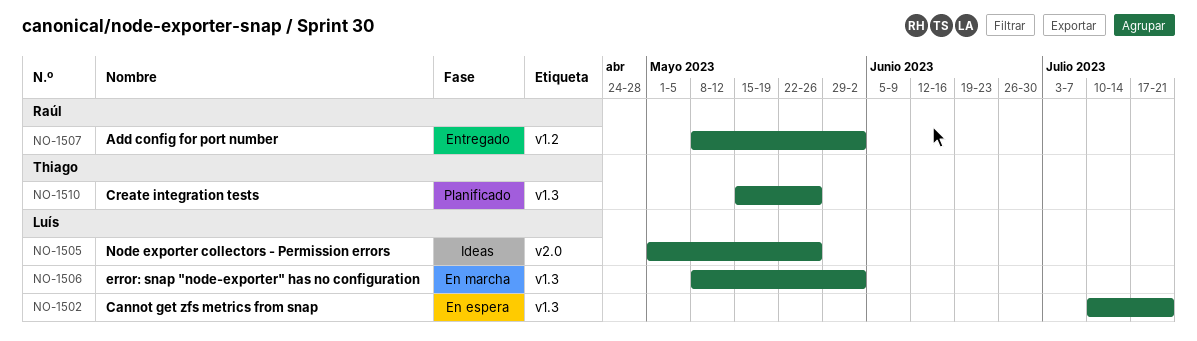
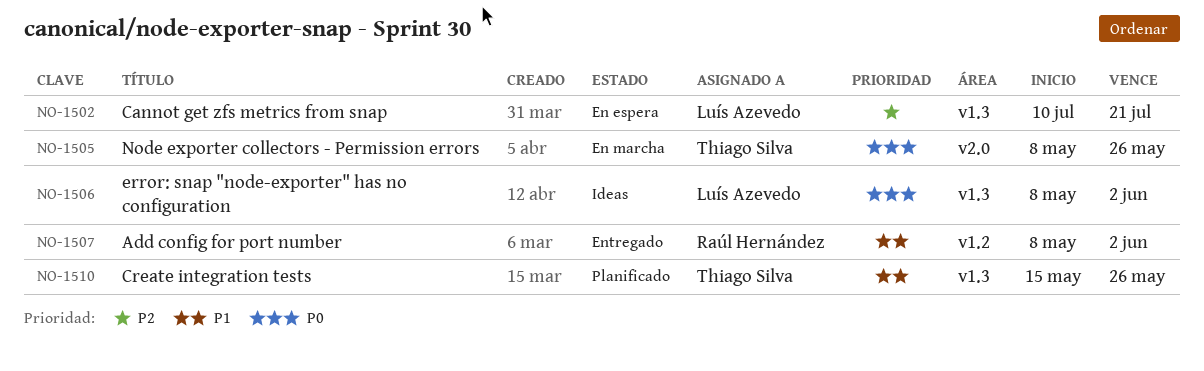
NO-1505, status: Ideas -> En marcha
NO-1505, owner: Luís Azevedo -> Thiago Silva
NO-1505, start: May 1 -> May 8
NO-1506, status: En marcha -> Ideas

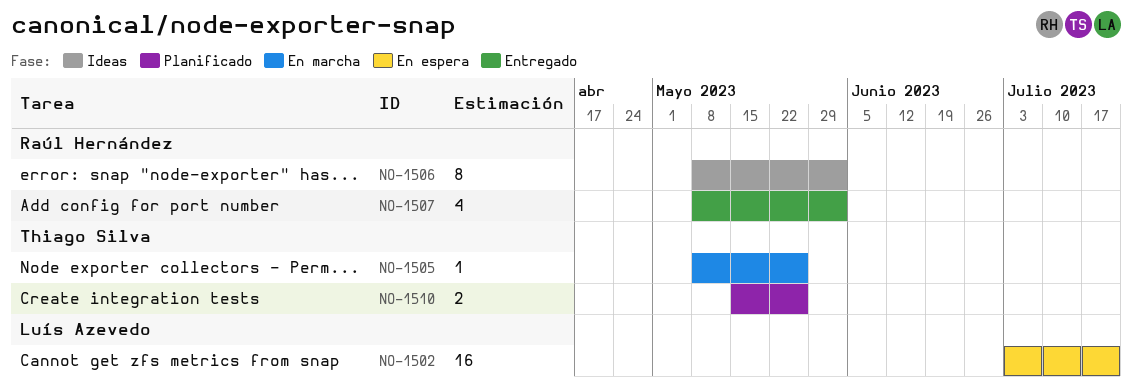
NO-1502, start: Jul 10 -> Jul 3
NO-1506, owner: Luís Azevedo -> Raúl Hernández

